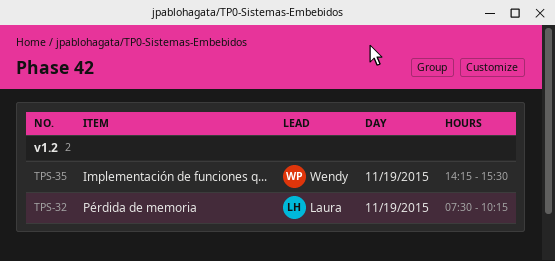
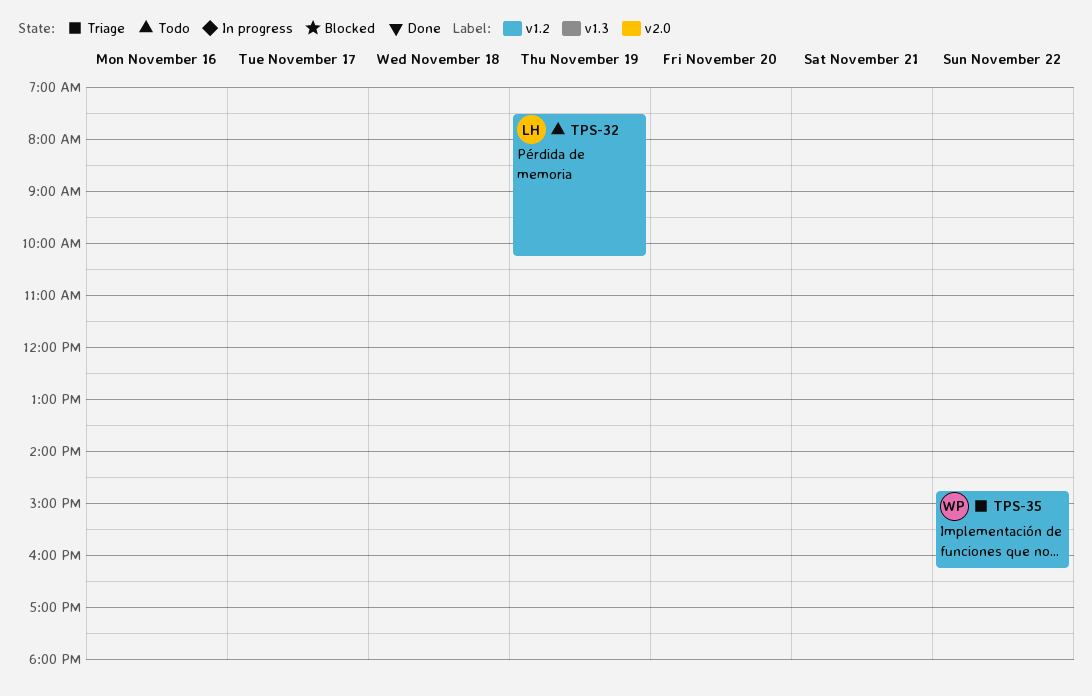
TPS-35, day: Nov 19 -> Nov 22
TPS-35, begins: 14:15 -> 14:45
TPS-35, ends: 15:30 -> 16:15

